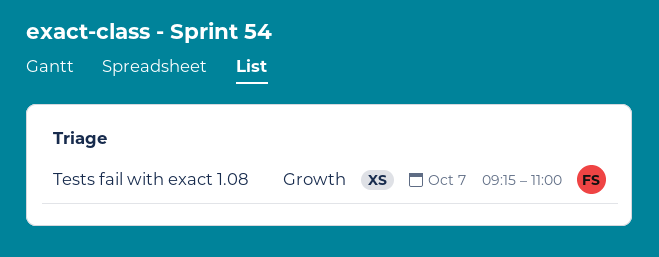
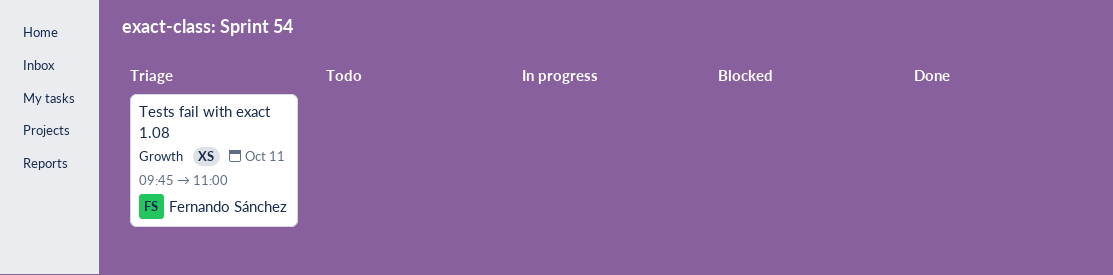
Tests fail with exact 1.08, day: Oct 7 -> Oct 11
Tests fail with exact 1.08, begins: 09:15 -> 09:45

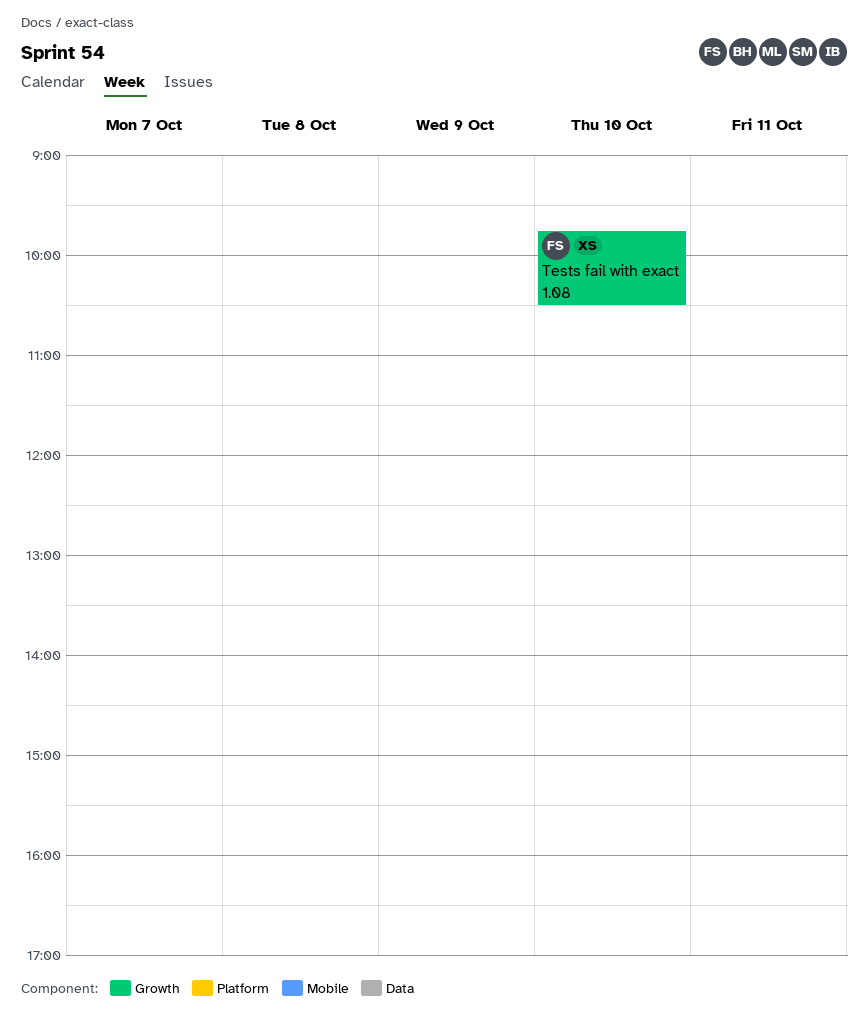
Tests fail with exact 1.08, day: Oct 11 -> Oct 10
Tests fail with exact 1.08, ends: 11:00 -> 10:30

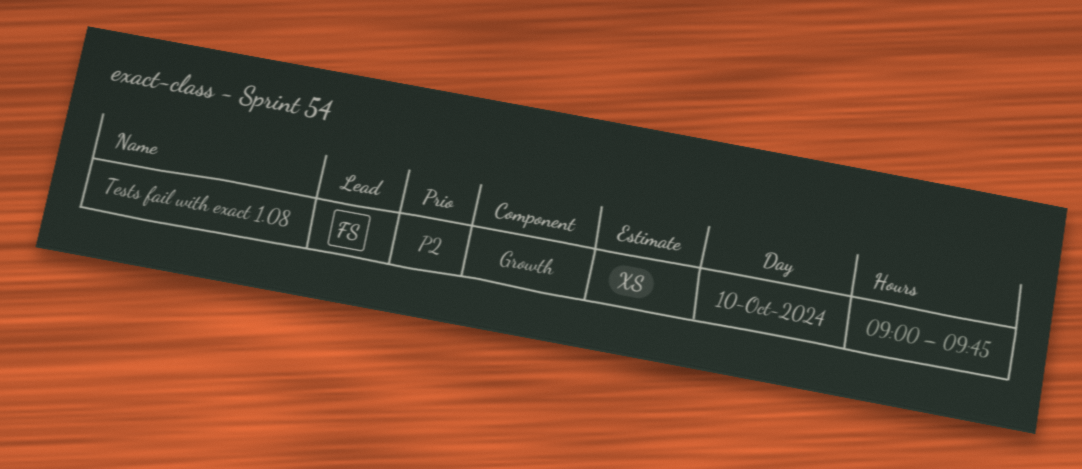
Tests fail with exact 1.08, begins: 09:45 -> 09:00
Tests fail with exact 1.08, ends: 10:30 -> 09:45

